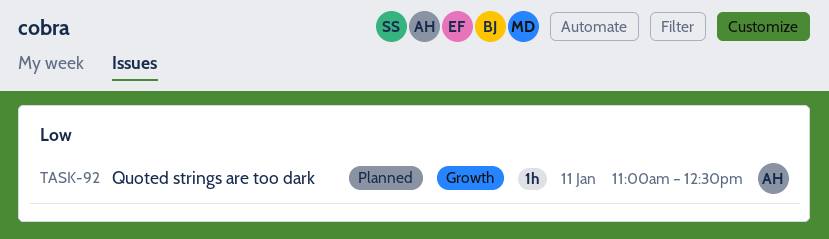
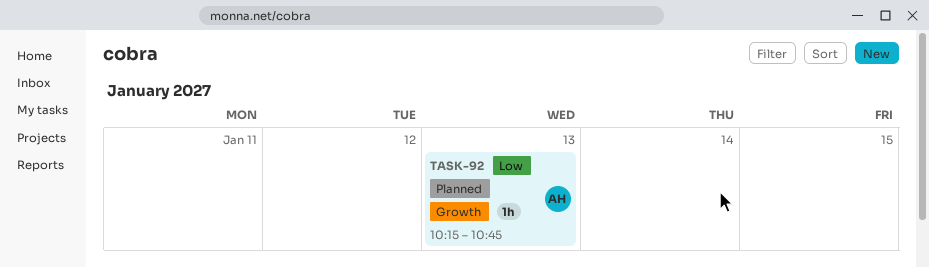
TASK-92, day: Jan 11 -> Jan 13
TASK-92, begins: 11:00 -> 10:15
TASK-92, ends: 12:30 -> 10:45

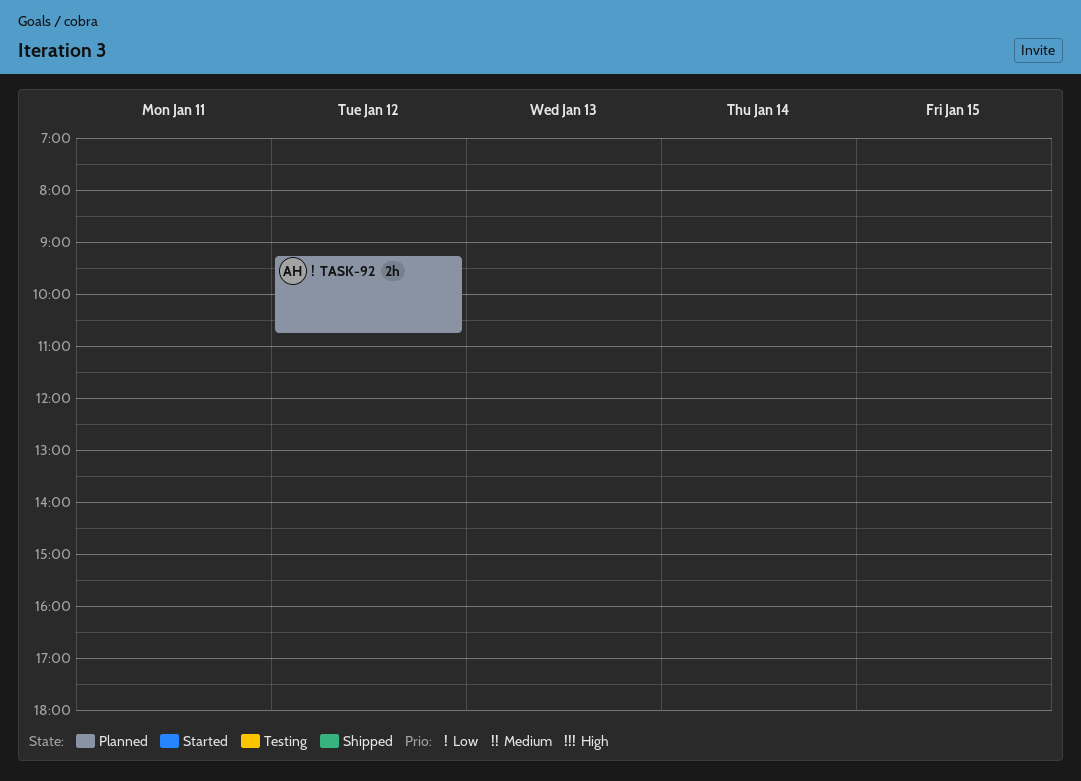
TASK-92, estimate: 1h -> 2h
TASK-92, day: Jan 13 -> Jan 12
TASK-92, begins: 10:15 -> 09:15

